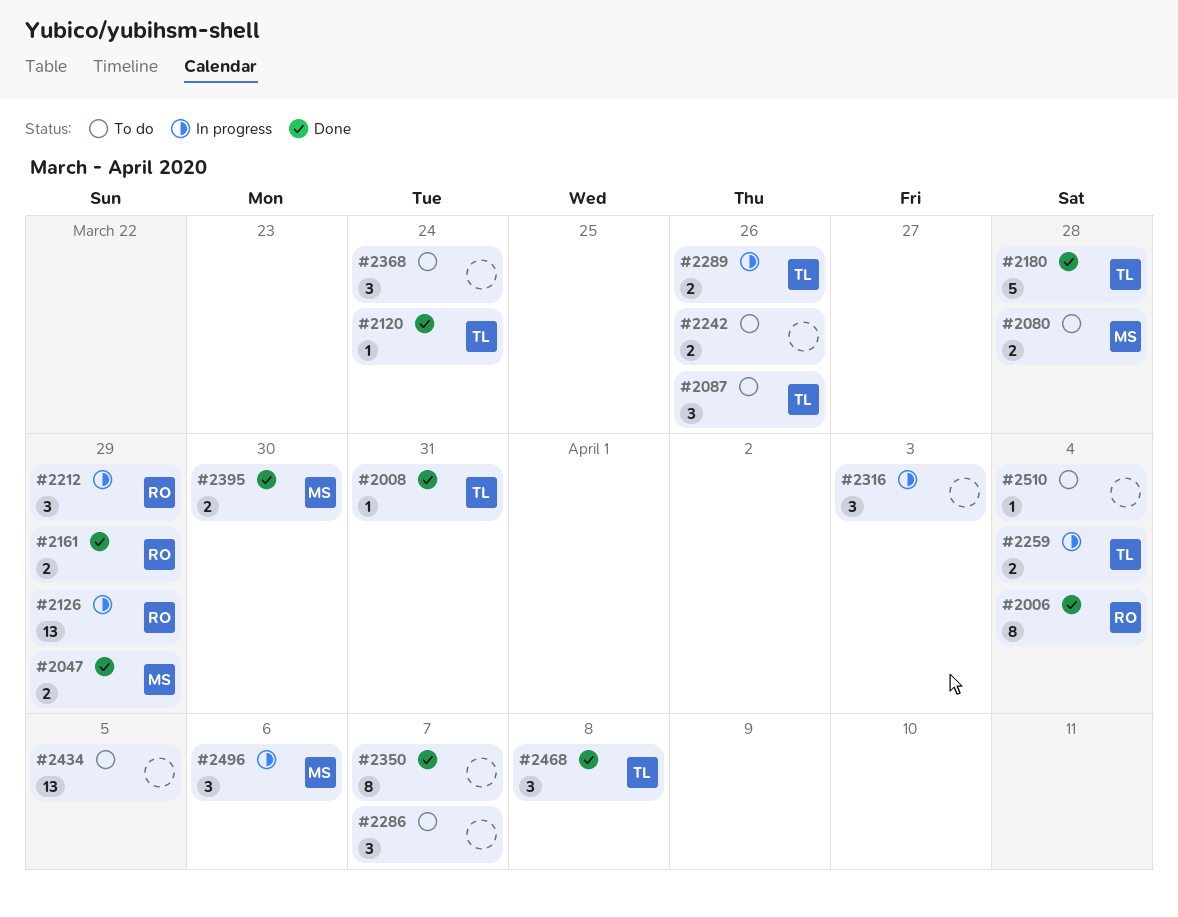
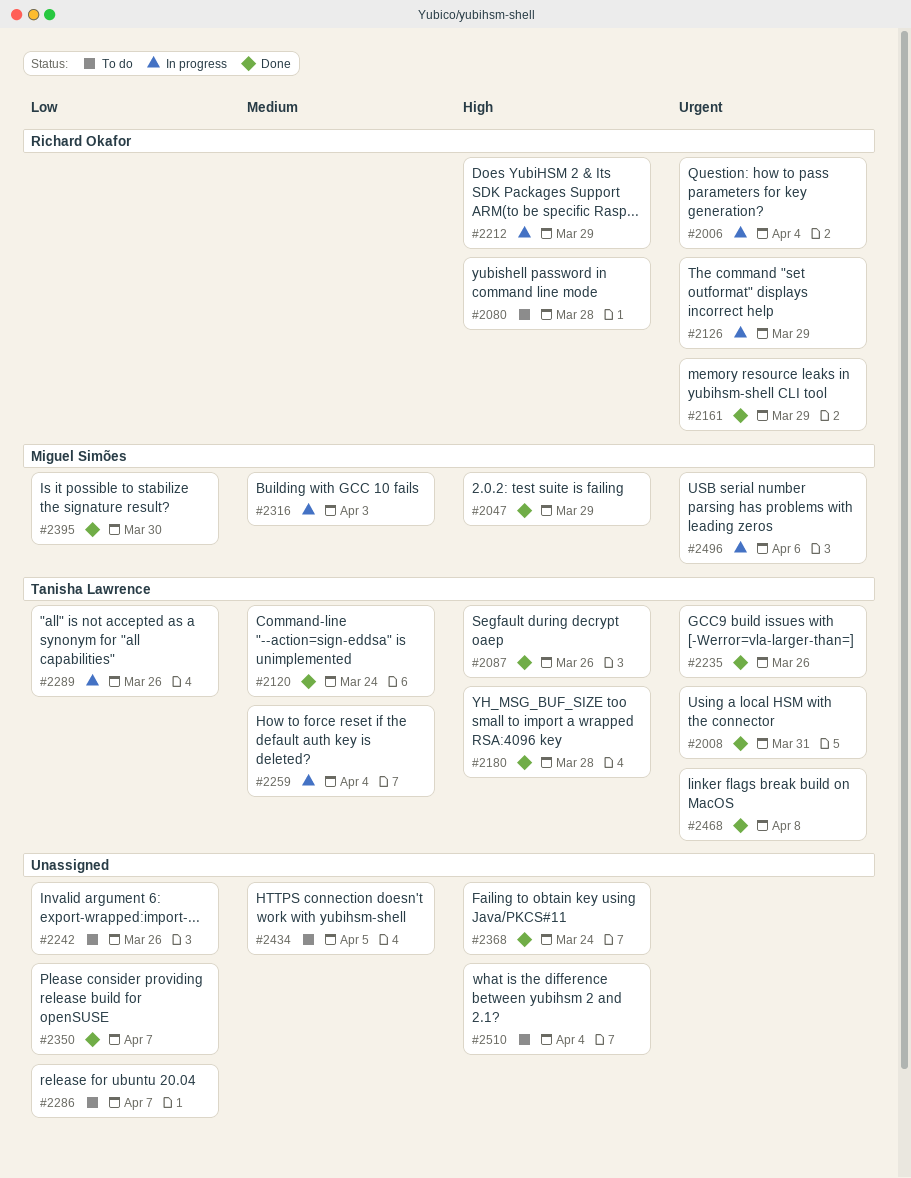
#2006, status: Done -> In progress
#2080, owner: Miguel Simões -> Richard Okafor
#2087, status: To do -> Done
#2235: none -> present
#2316, owner: none -> Miguel Simões
#2368, status: To do -> Done

